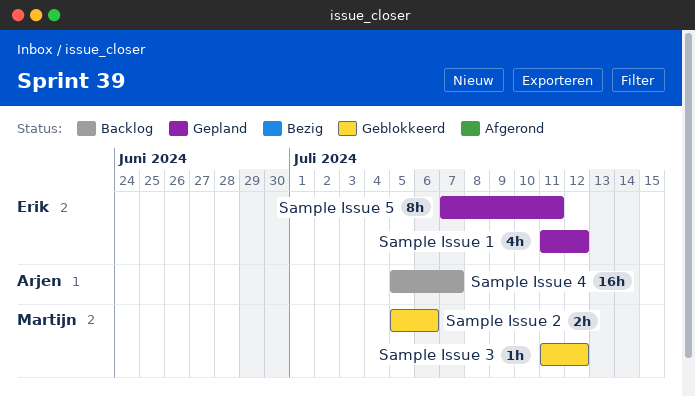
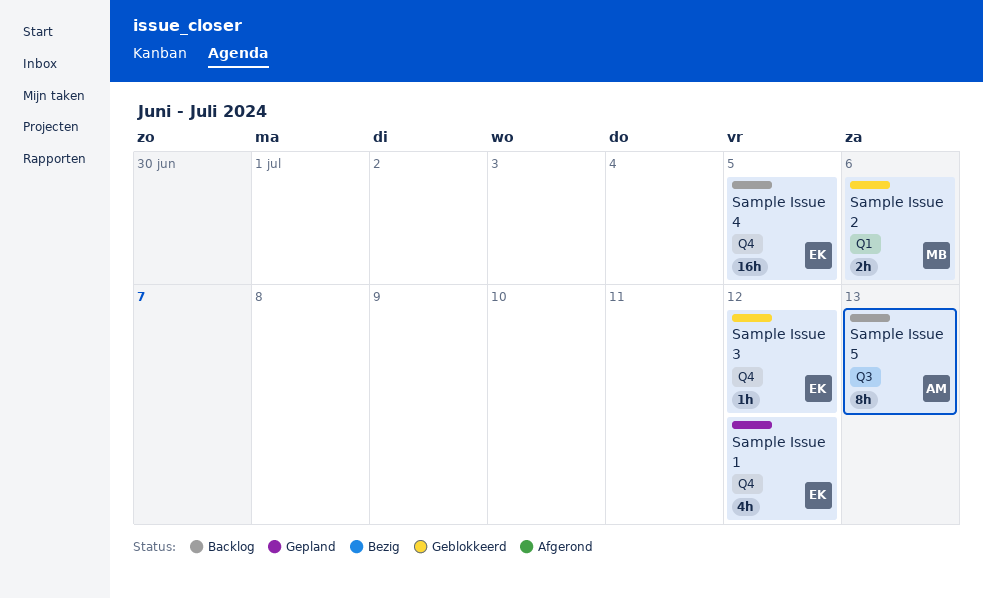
Sample Issue 3, owner: Martijn -> Erik
Sample Issue 4, owner: Arjen -> Erik
Sample Issue 4, due: Jul 7 -> Jul 5
Sample Issue 5, status: Gepland -> Backlog
Sample Issue 5, owner: Erik -> Arjen
Sample Issue 5, due: Jul 11 -> Jul 13

